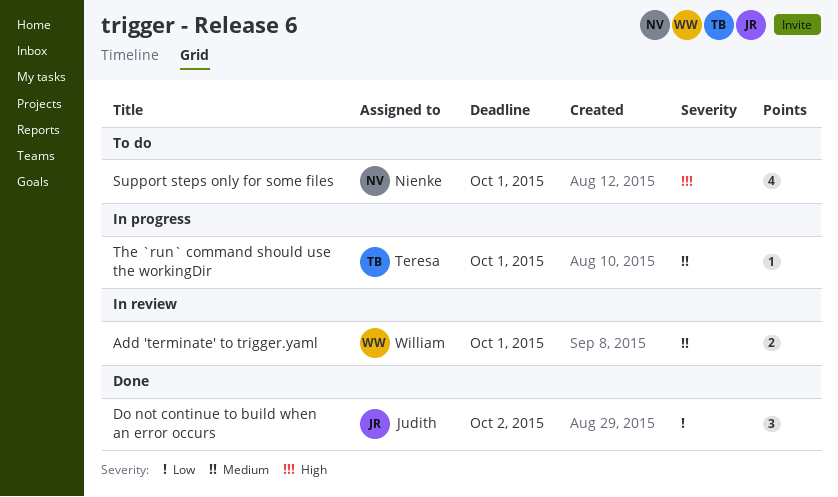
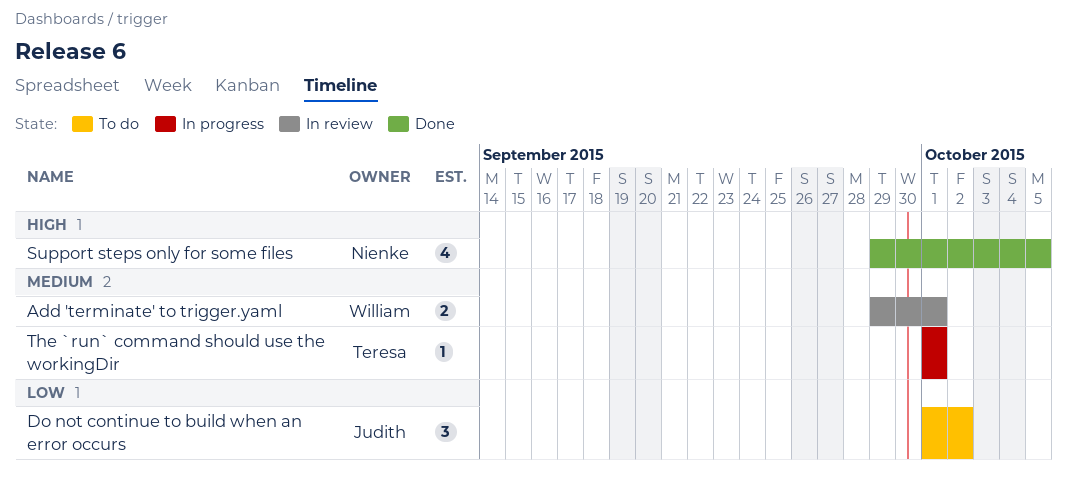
Do not continue to build when an error occurs, status: Done -> To do
Support steps only for some files, status: To do -> Done
Support steps only for some files, due: Oct 1 -> Oct 5

